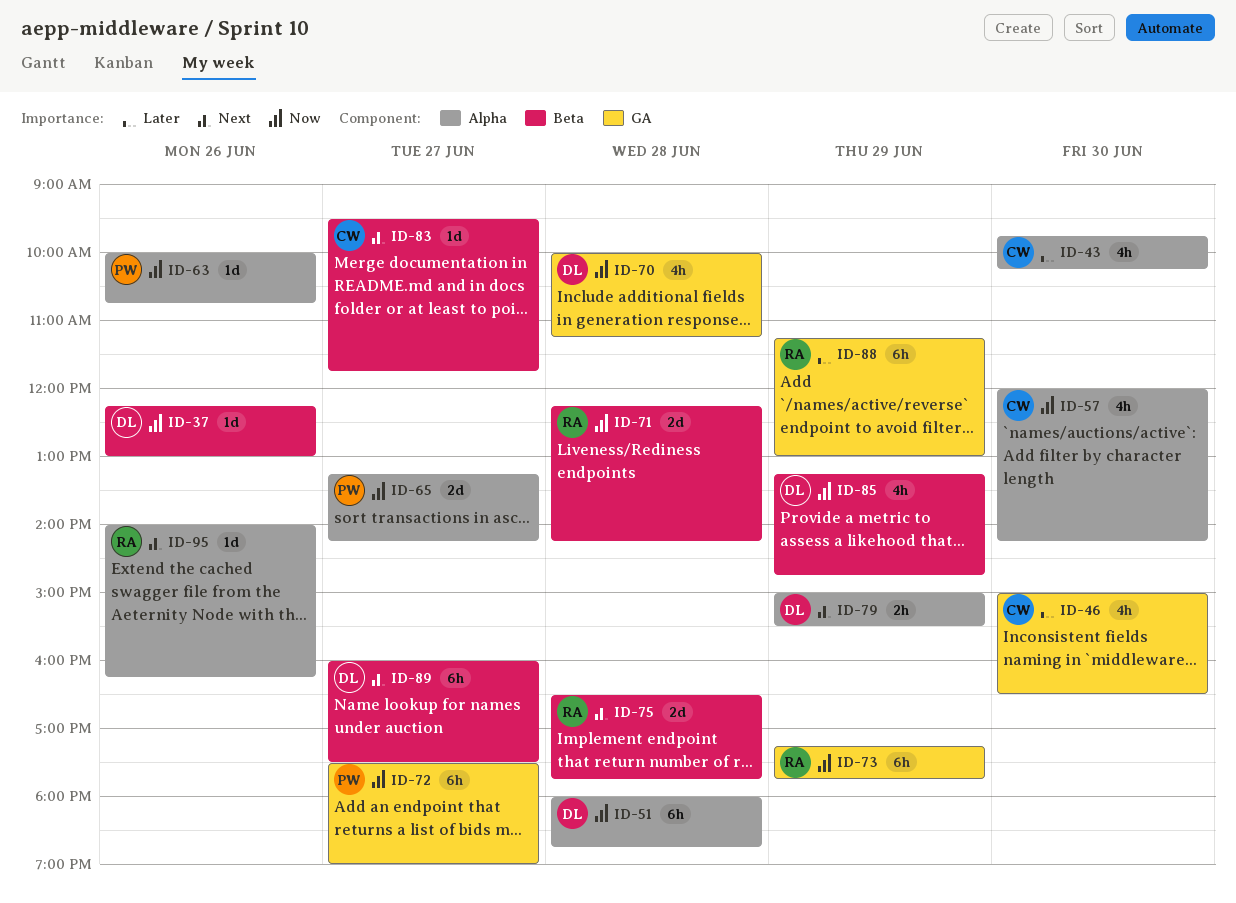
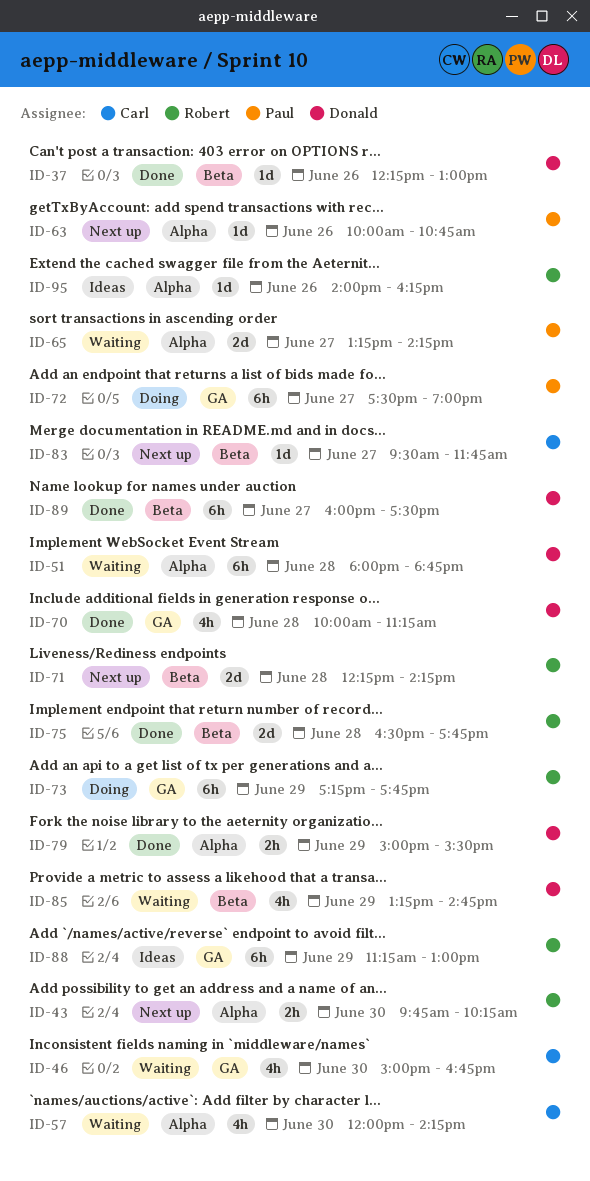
ID-43, owner: Carl -> Robert
ID-43, estimate: 4h -> 2h
ID-46, ends: 16:30 -> 16:45

